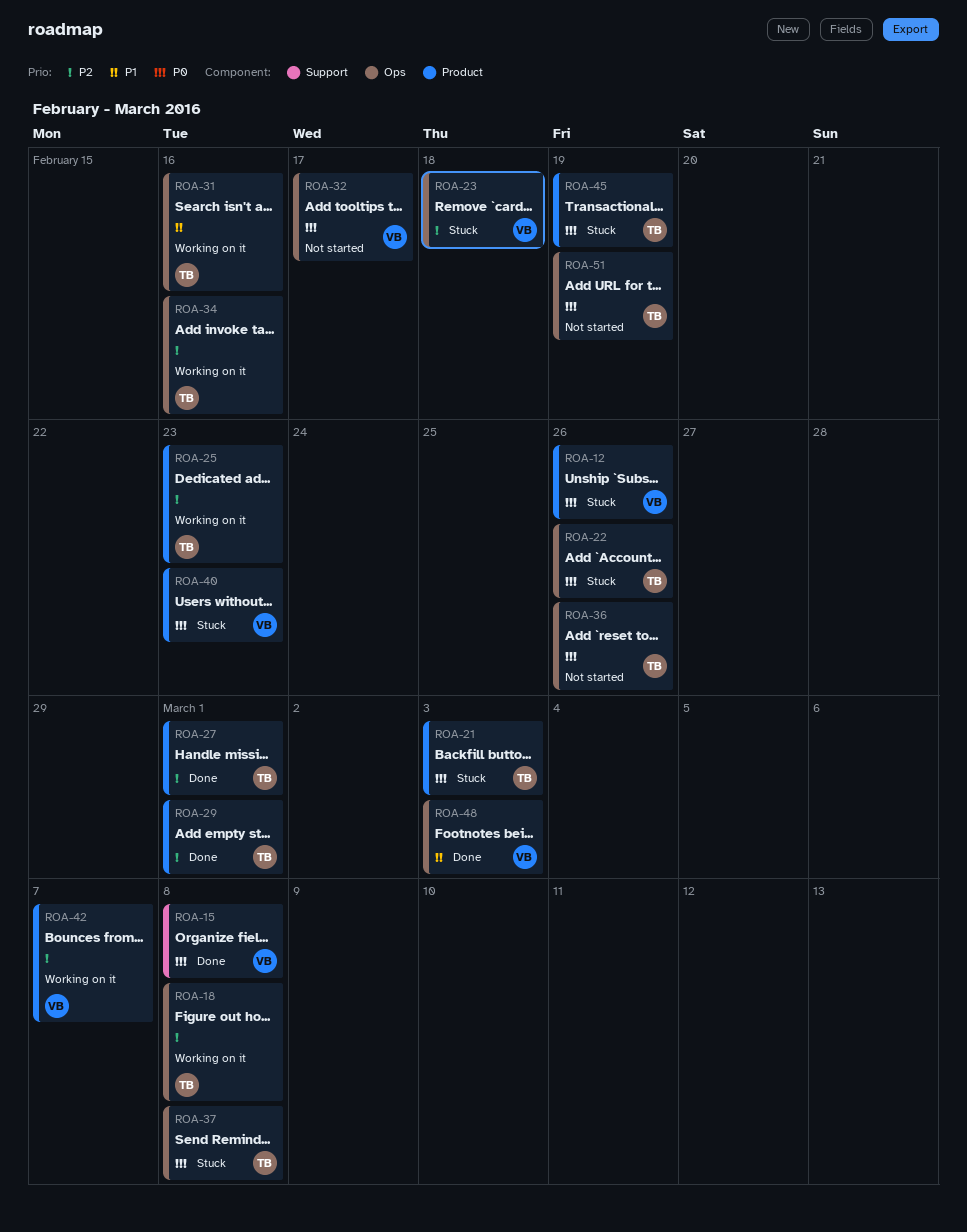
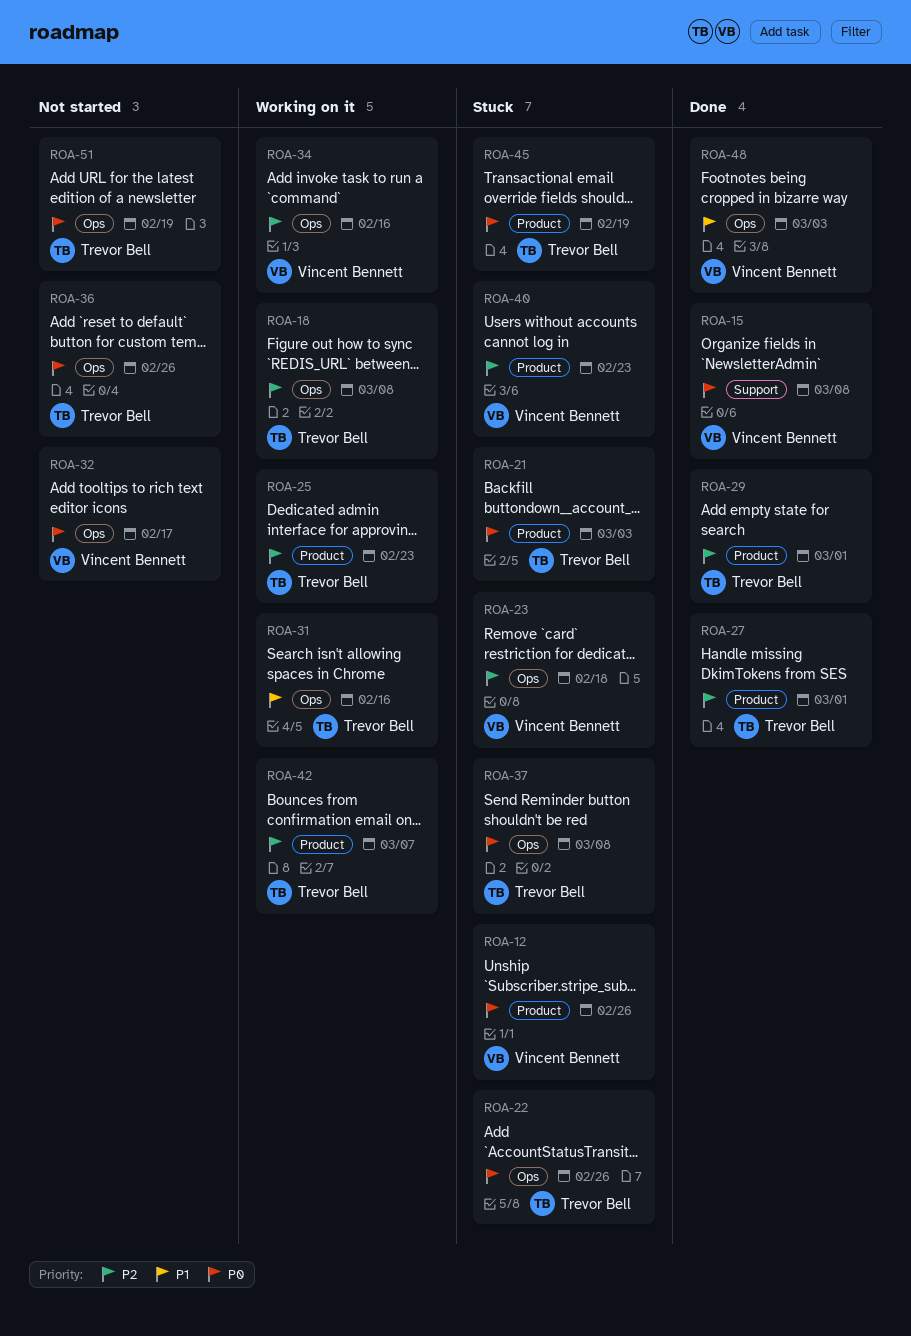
ROA-34, owner: Trevor Bell -> Vincent Bennett
ROA-40, priority: P0 -> P2
ROA-42, owner: Vincent Bennett -> Trevor Bell

